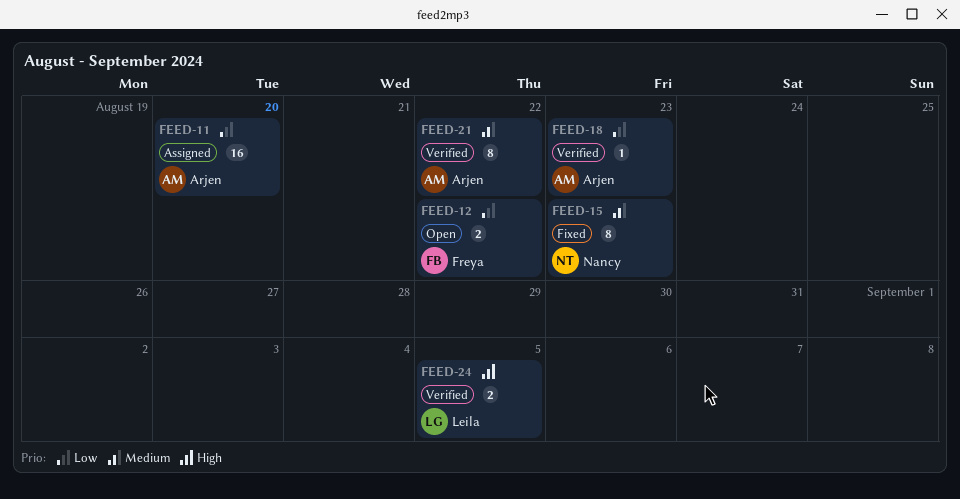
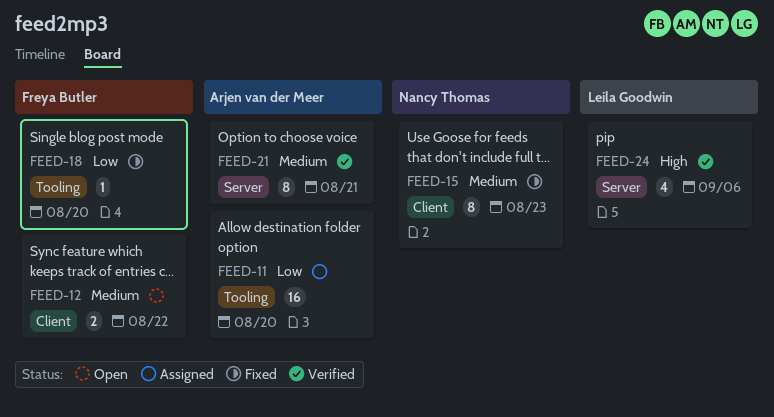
FEED-12, priority: Low -> Medium
FEED-18, status: Verified -> Fixed
FEED-18, owner: Arjen van der Meer -> Freya Butler
FEED-18, due: Aug 23 -> Aug 20
FEED-21, due: Aug 22 -> Aug 21
FEED-24, estimate: 2 -> 4
FEED-24, due: Sep 5 -> Sep 6

